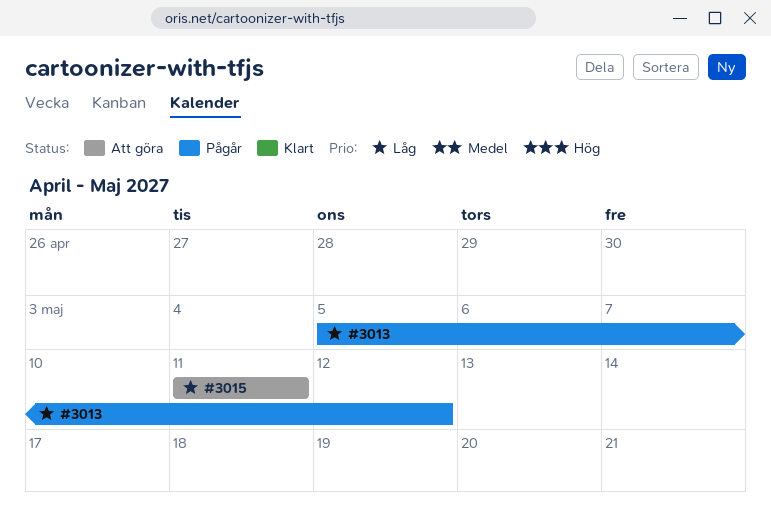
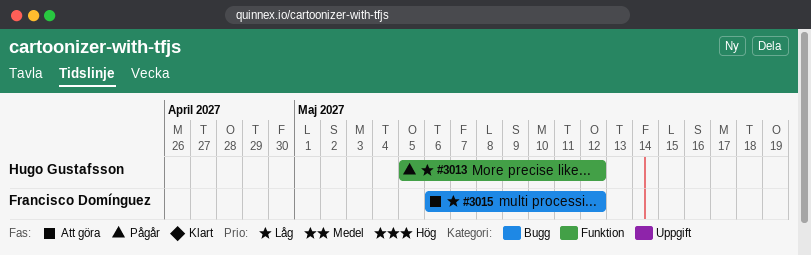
#3015, start: May 11 -> May 6
#3015, due: May 11 -> May 12

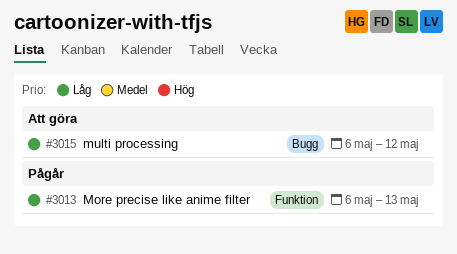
#3013, start: May 5 -> May 6
#3013, due: May 12 -> May 13

